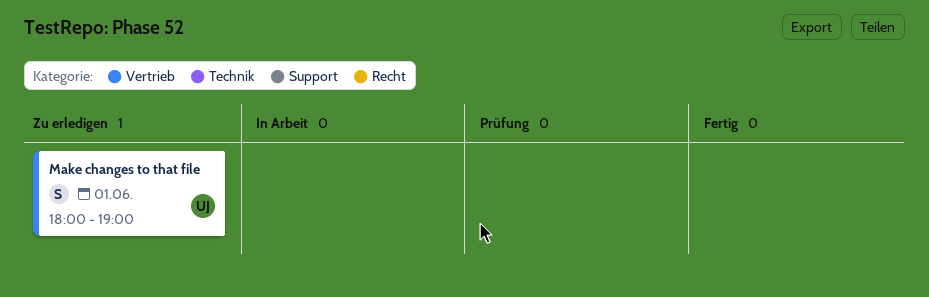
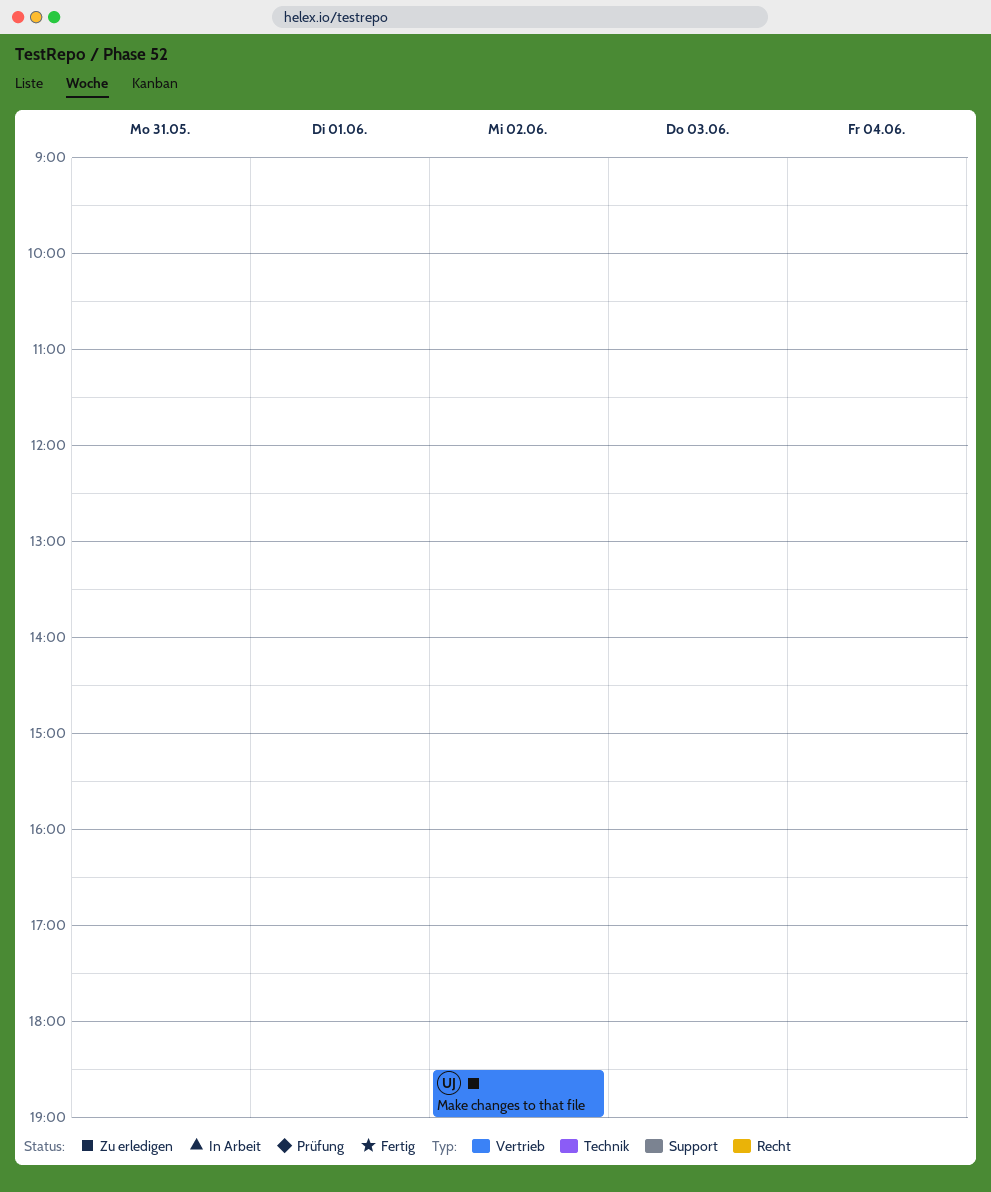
Make changes to that file, day: Jun 1 -> Jun 2
Make changes to that file, begins: 18:00 -> 18:30

